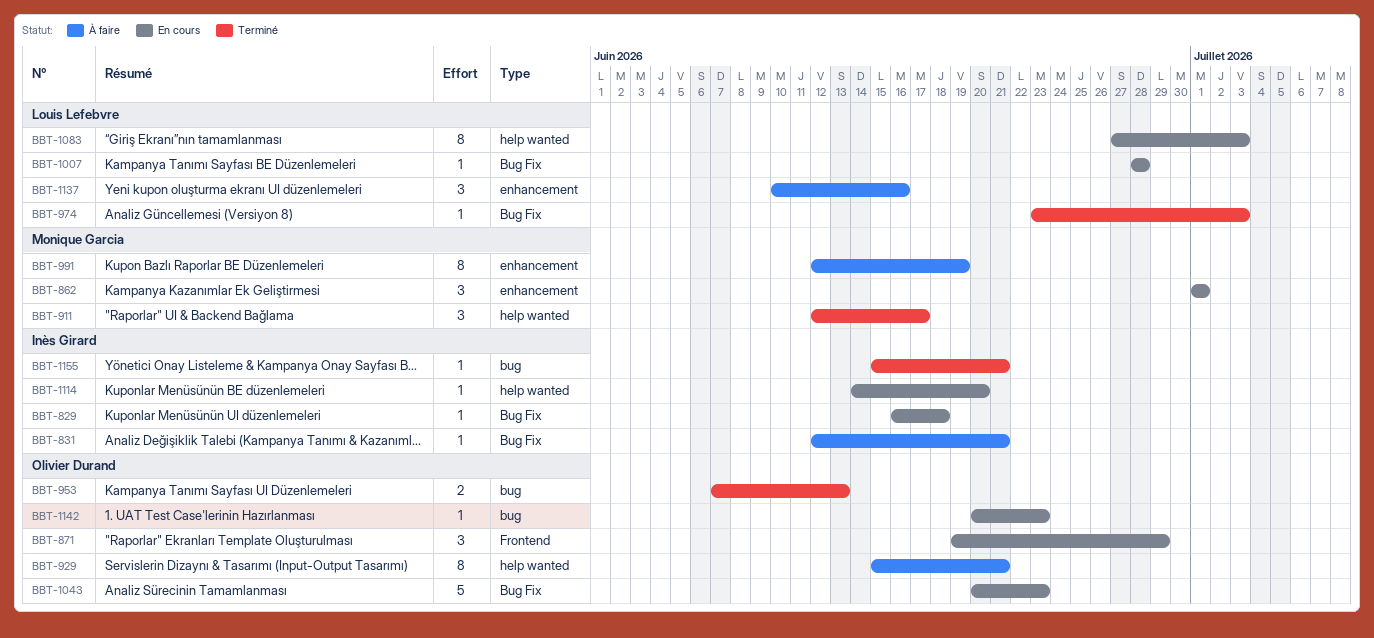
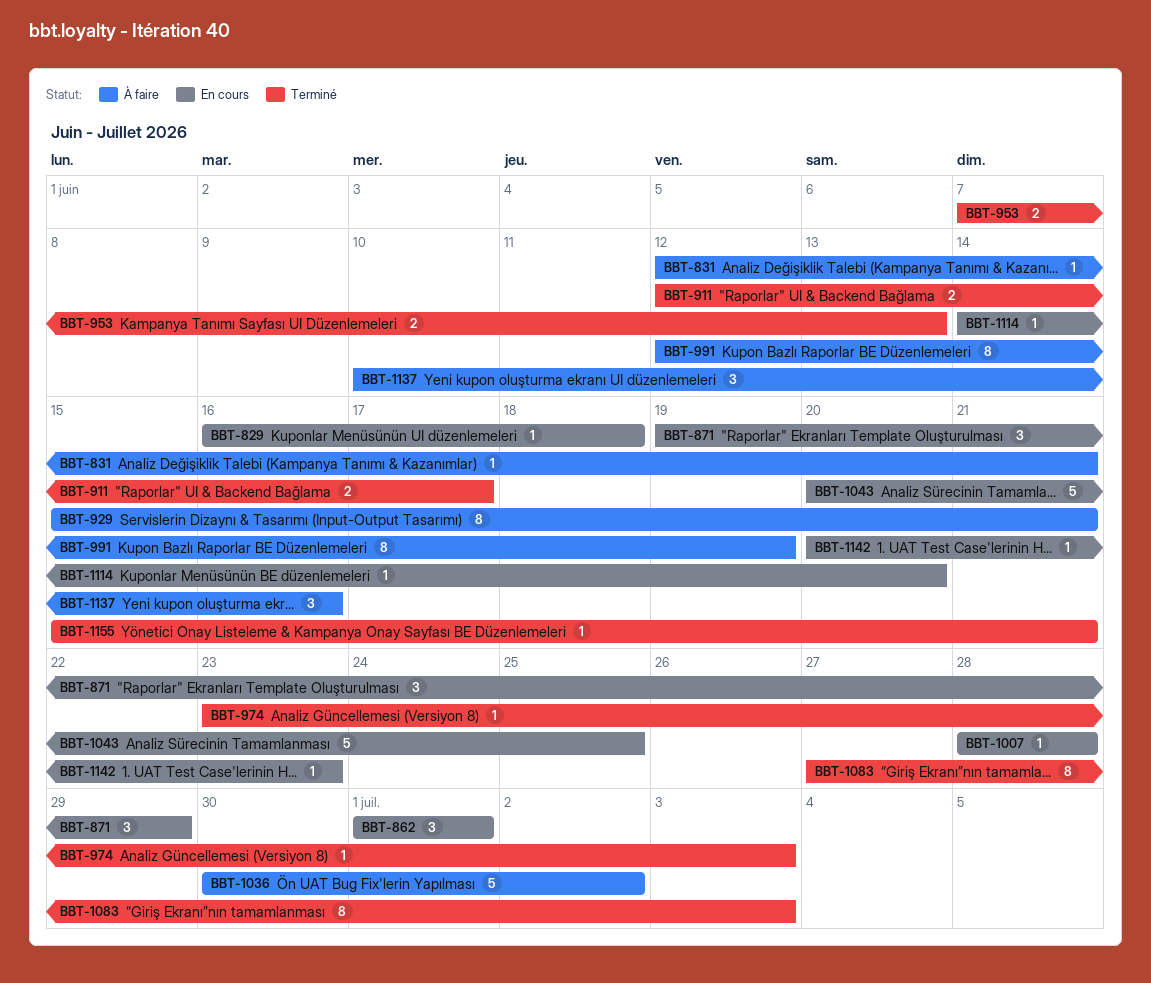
BBT-911, estimate: 3 -> 2
BBT-1036: none -> present
BBT-1043, due: Jun 23 -> Jun 25
BBT-1083, status: En cours -> Terminé

